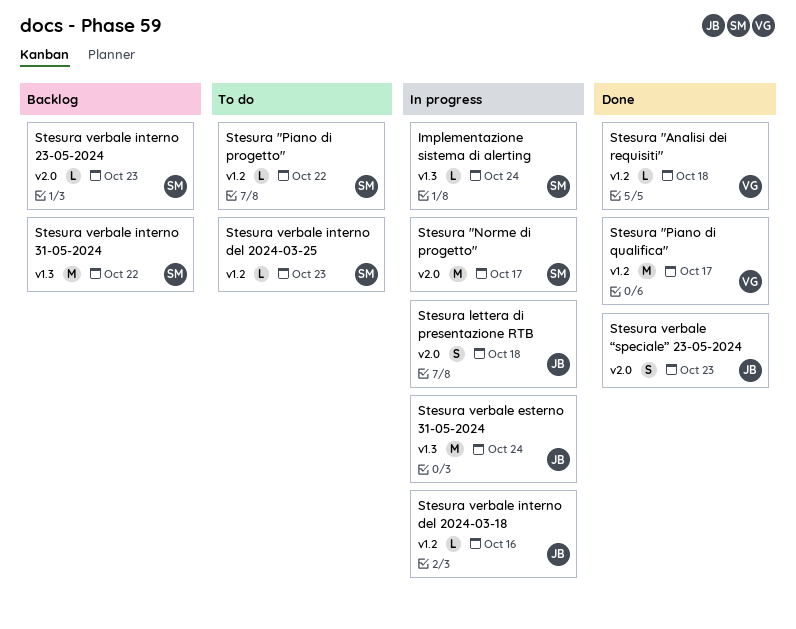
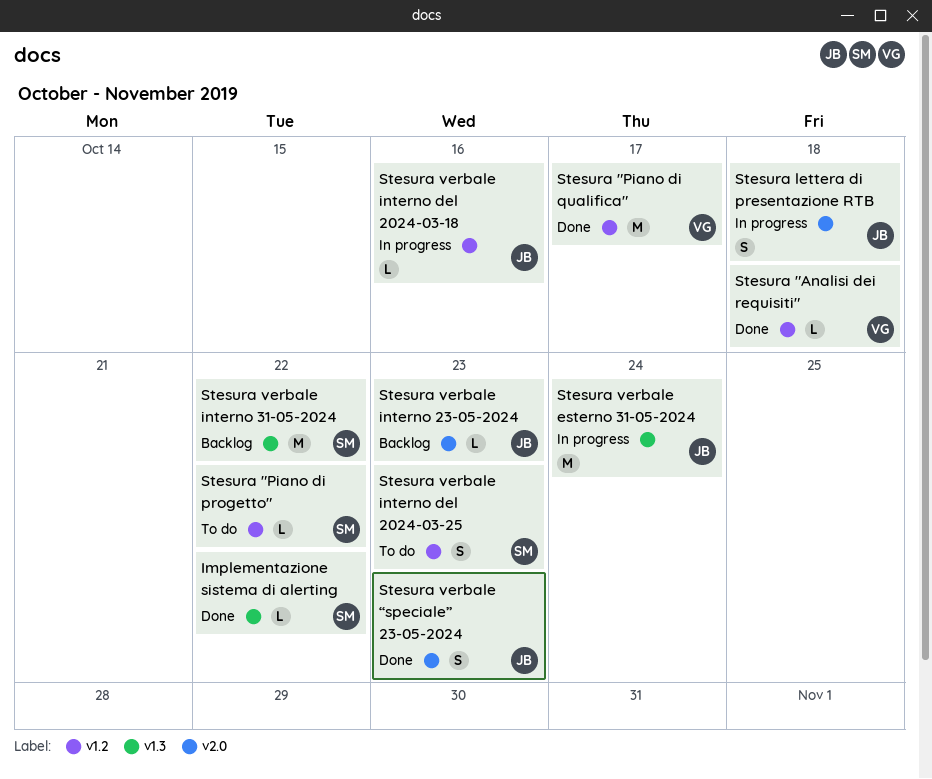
Implementazione sistema di alerting, status: In progress -> Done
Implementazione sistema di alerting, due: Oct 24 -> Oct 22
Stesura "Norme di progetto": present -> none
Stesura verbale interno 23-05-2024, owner: SM -> JB
Stesura verbale interno del 2024-03-25, estimate: L -> S

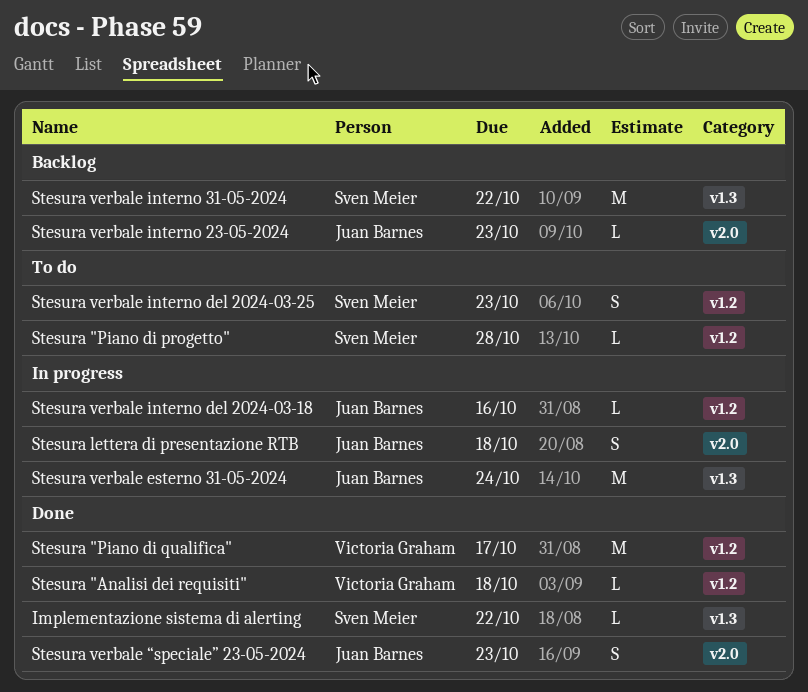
Stesura "Piano di progetto", due: Oct 22 -> Oct 28

